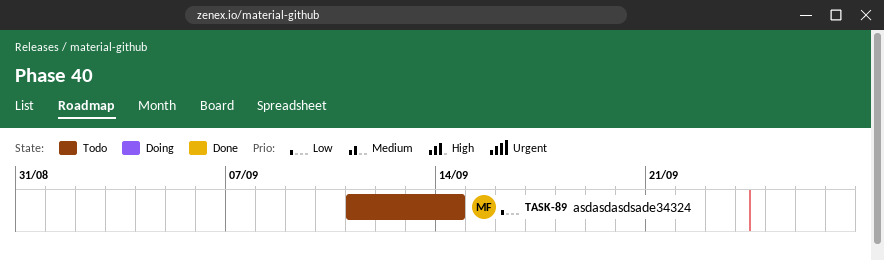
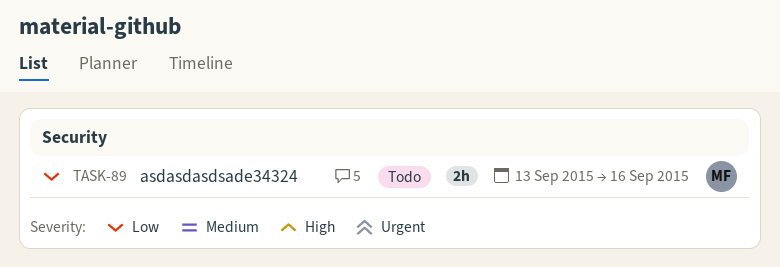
TASK-89, start: Sep 11 -> Sep 13
TASK-89, due: Sep 14 -> Sep 16

